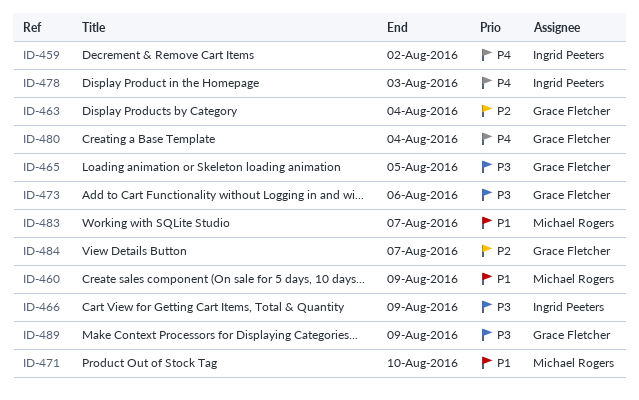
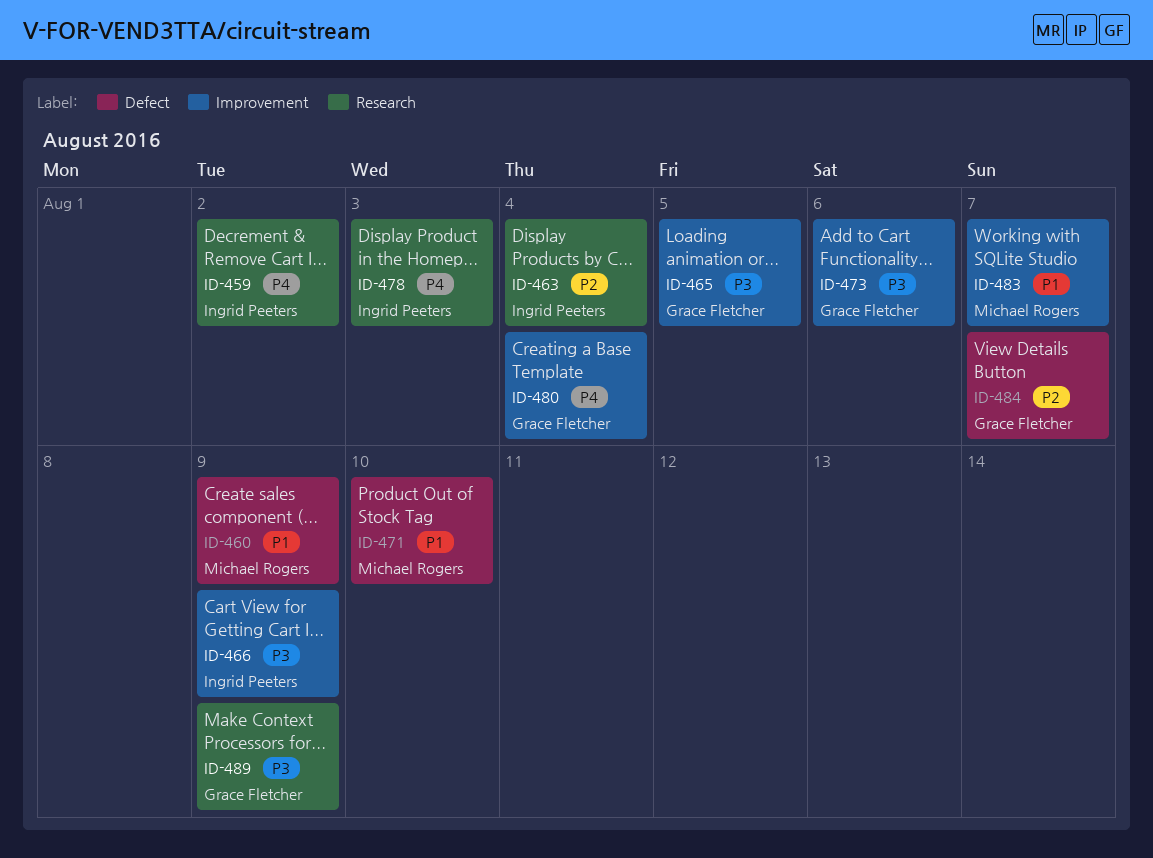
ID-463, owner: Grace Fletcher -> Ingrid Peeters

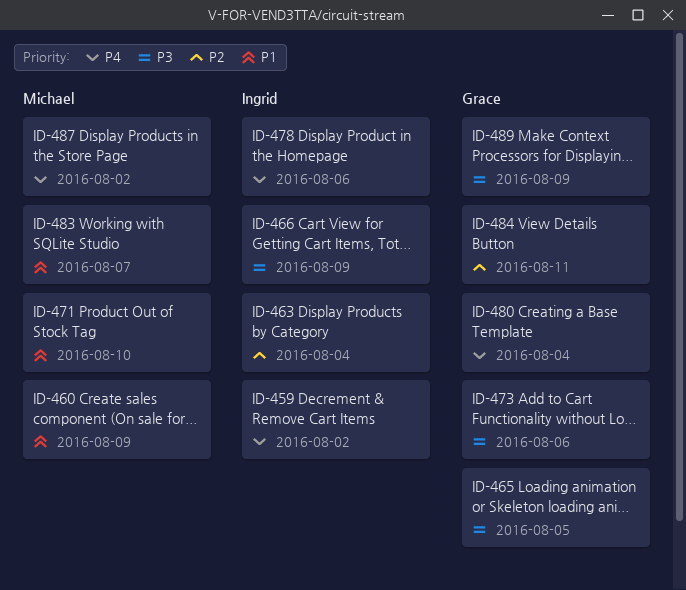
ID-478, due: Aug 3 -> Aug 6
ID-484, due: Aug 7 -> Aug 11
ID-487: none -> present

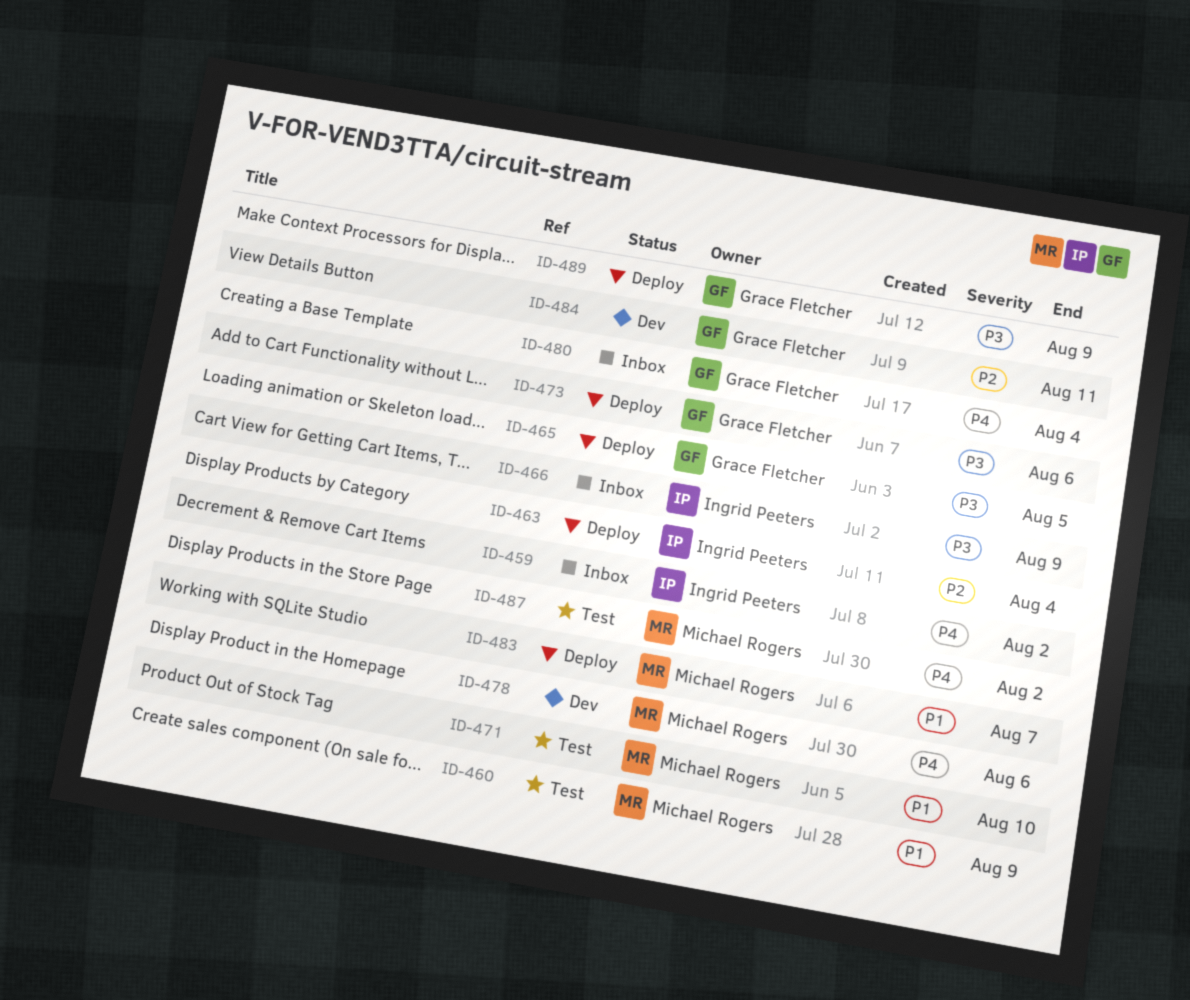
ID-478, owner: Ingrid Peeters -> Michael Rogers

